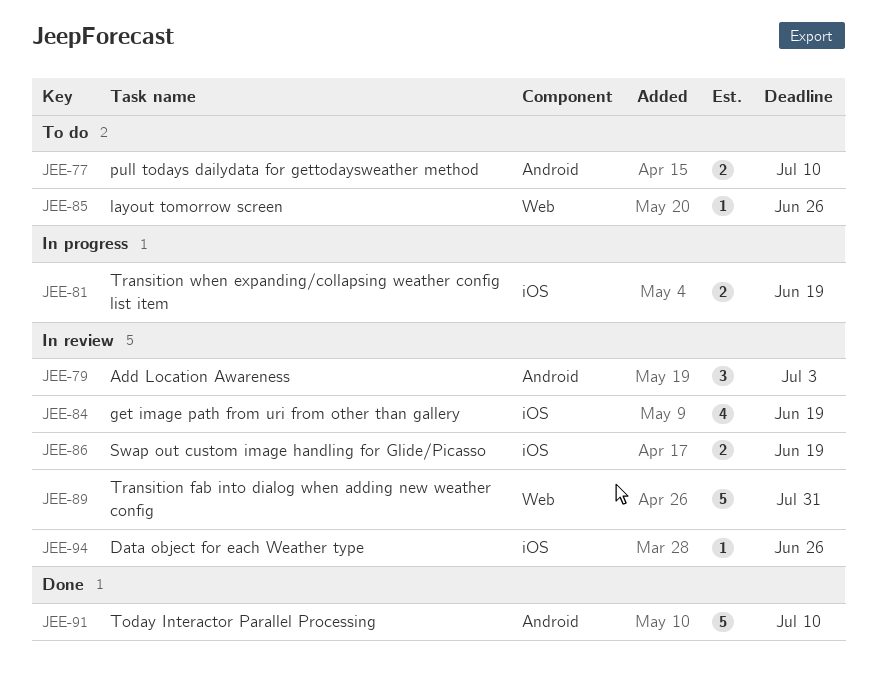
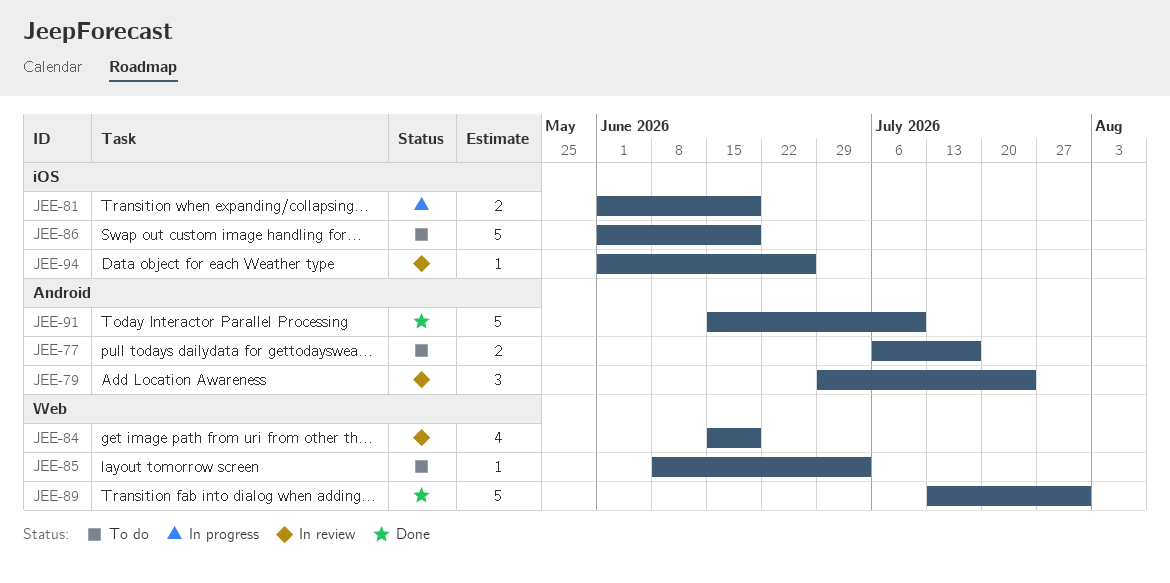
JEE-77, due: Jul 10 -> Jul 17
JEE-79, due: Jul 3 -> Jul 24
JEE-84, label: iOS -> Web
JEE-85, due: Jun 26 -> Jul 3
JEE-86, status: In review -> To do
JEE-86, estimate: 2 -> 5
JEE-89, status: In review -> Done

